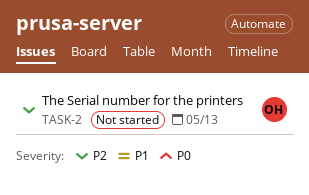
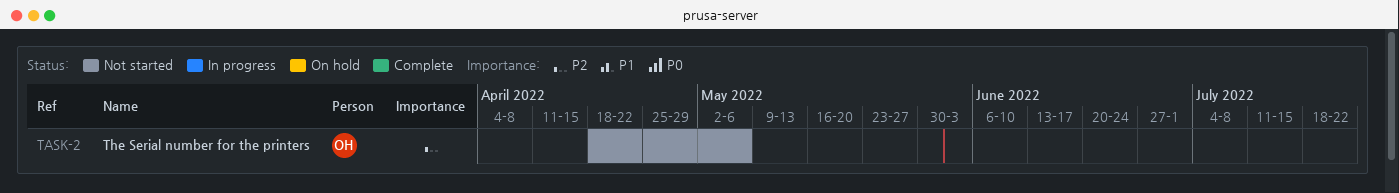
TASK-2, due: May 13 -> May 6

